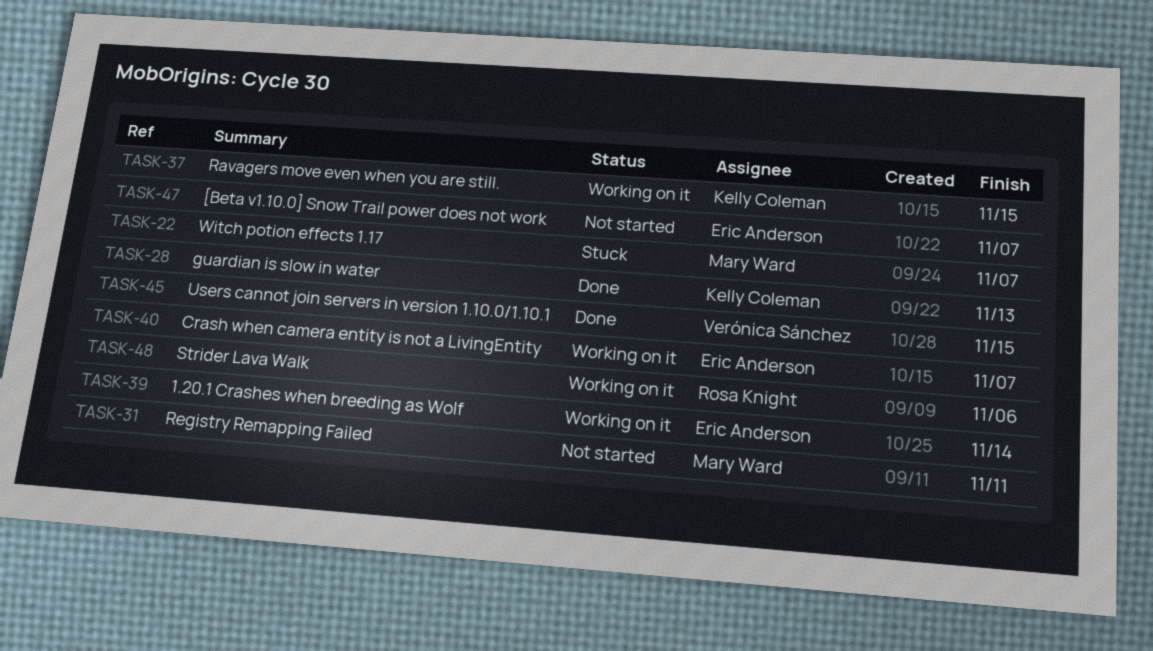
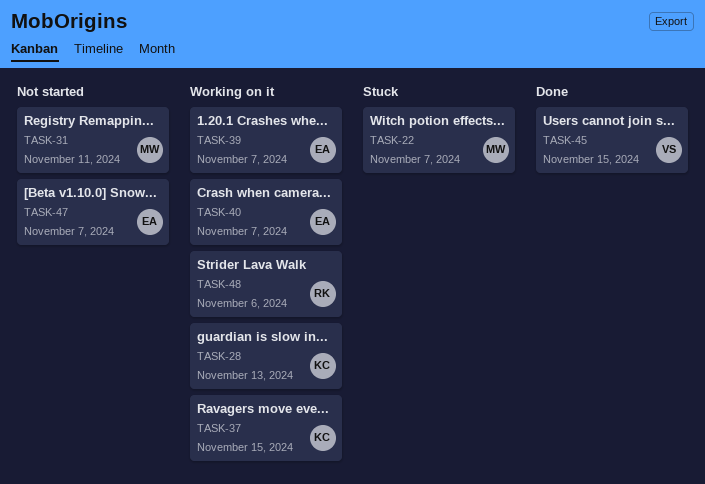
TASK-28, status: Done -> Working on it
TASK-39, due: Nov 14 -> Nov 7

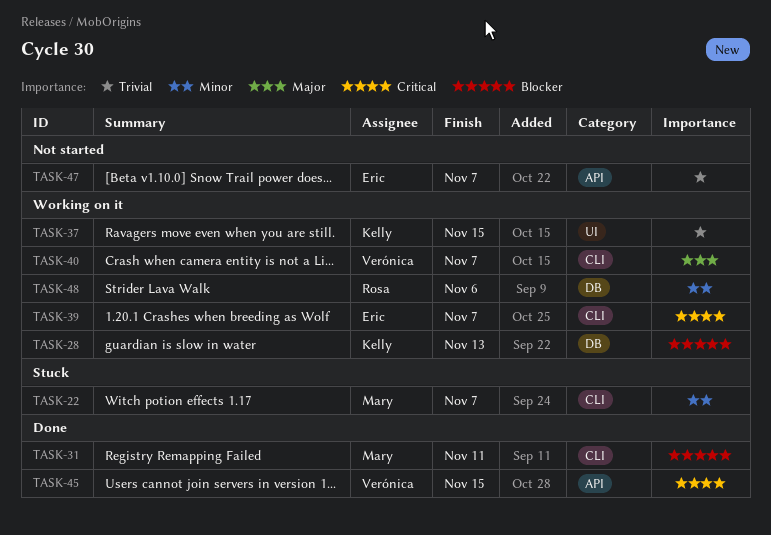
TASK-31, status: Not started -> Done
TASK-40, owner: Eric -> Verónica

